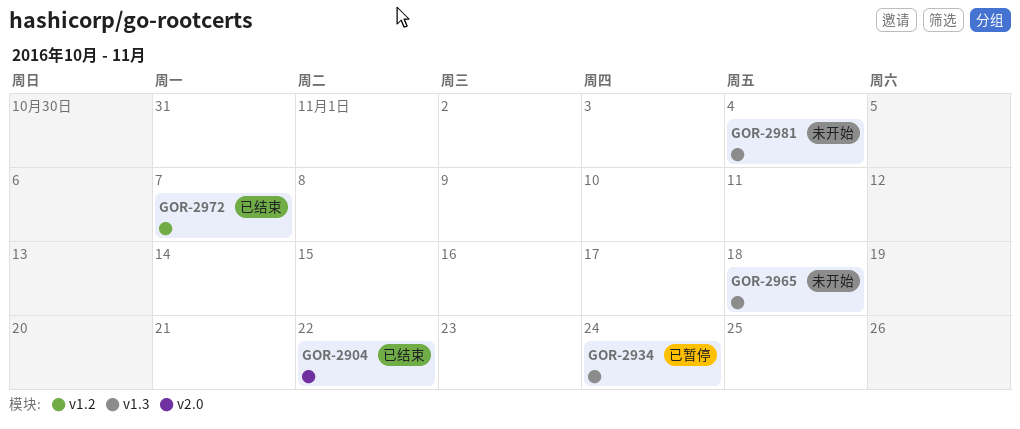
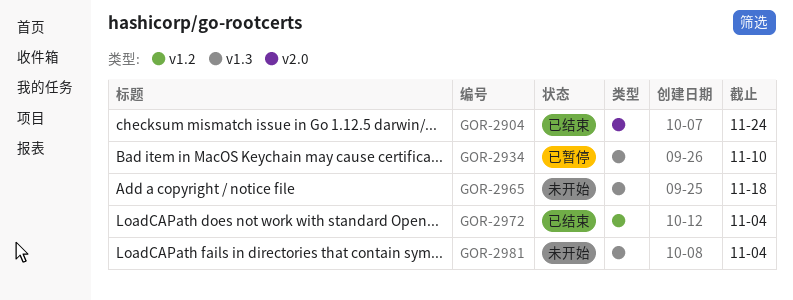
GOR-2904, due: Nov 22 -> Nov 24
GOR-2934, due: Nov 24 -> Nov 10
GOR-2972, due: Nov 7 -> Nov 4

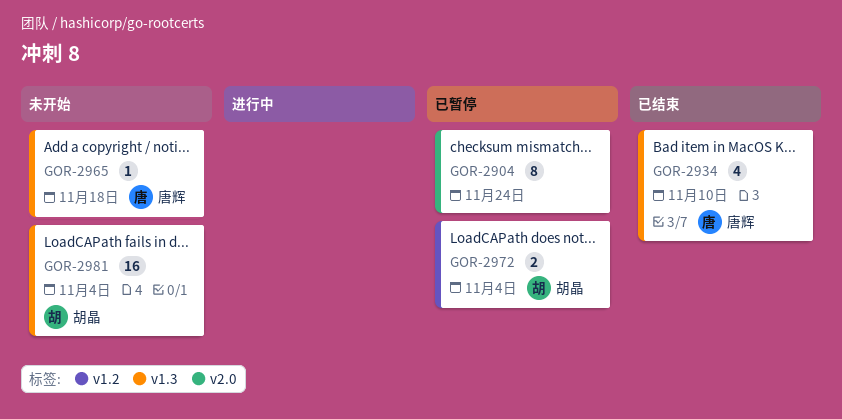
GOR-2904, status: 已结束 -> 已暂停
GOR-2934, status: 已暂停 -> 已结束
GOR-2972, status: 已结束 -> 已暂停

